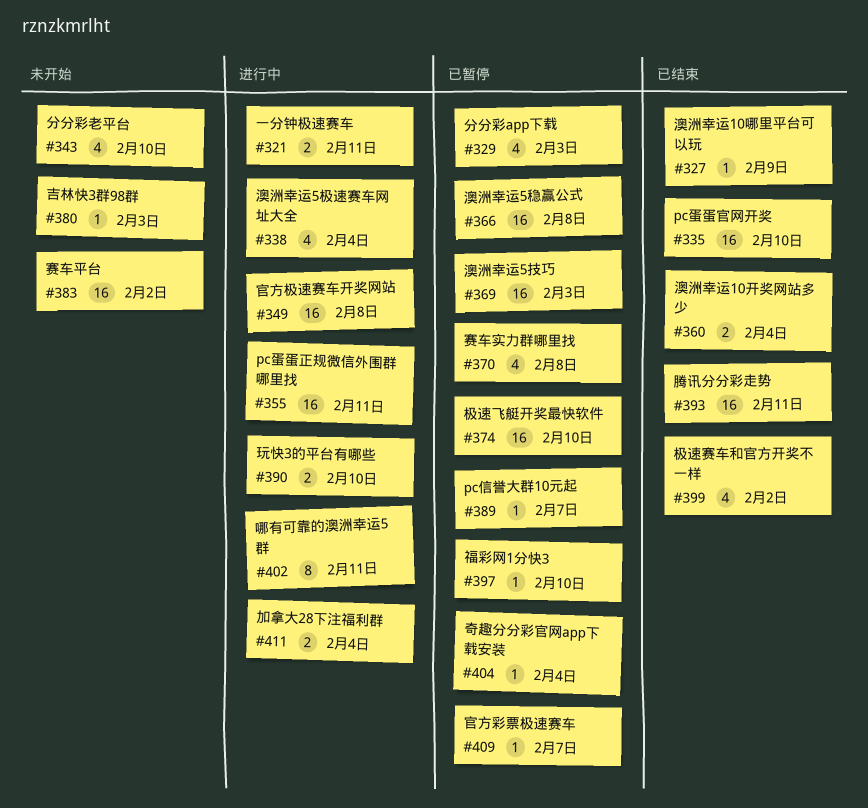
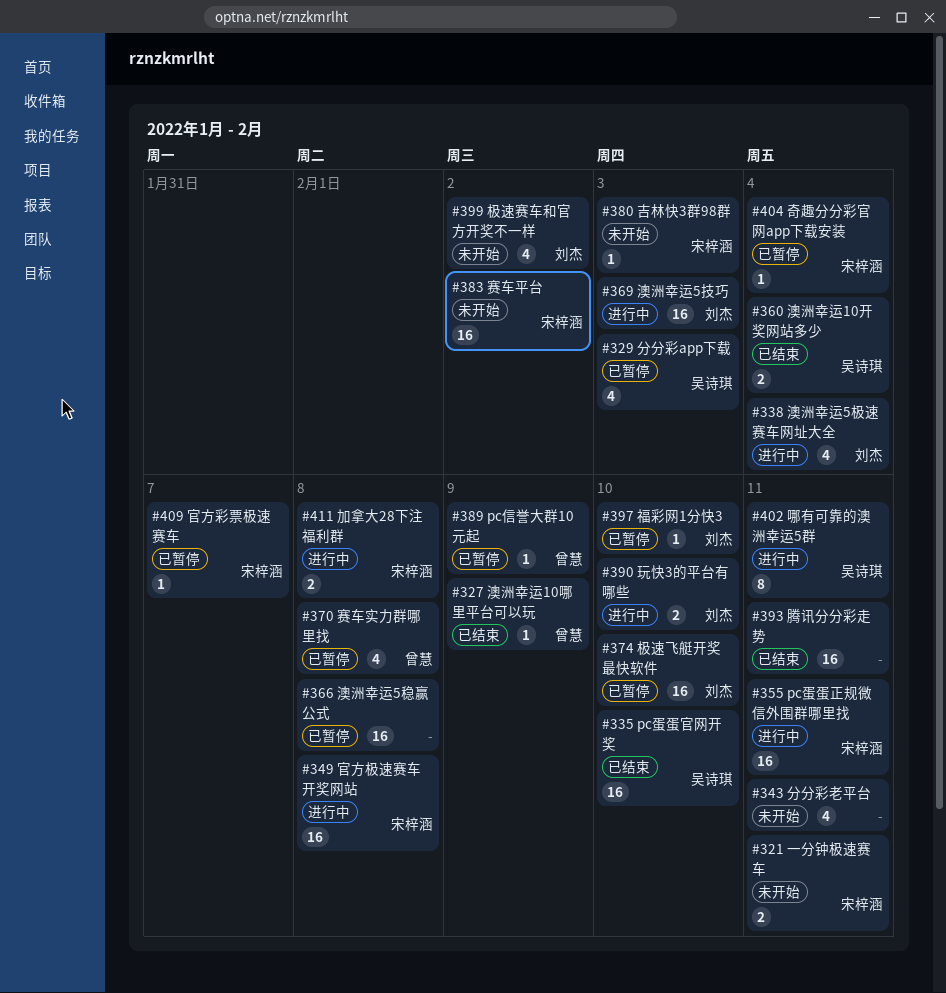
#321, status: 进行中 -> 未开始
#343, due: Feb 10 -> Feb 11
#369, status: 已暂停 -> 进行中
#389, due: Feb 7 -> Feb 9
#399, status: 已结束 -> 未开始
#411, due: Feb 4 -> Feb 8

